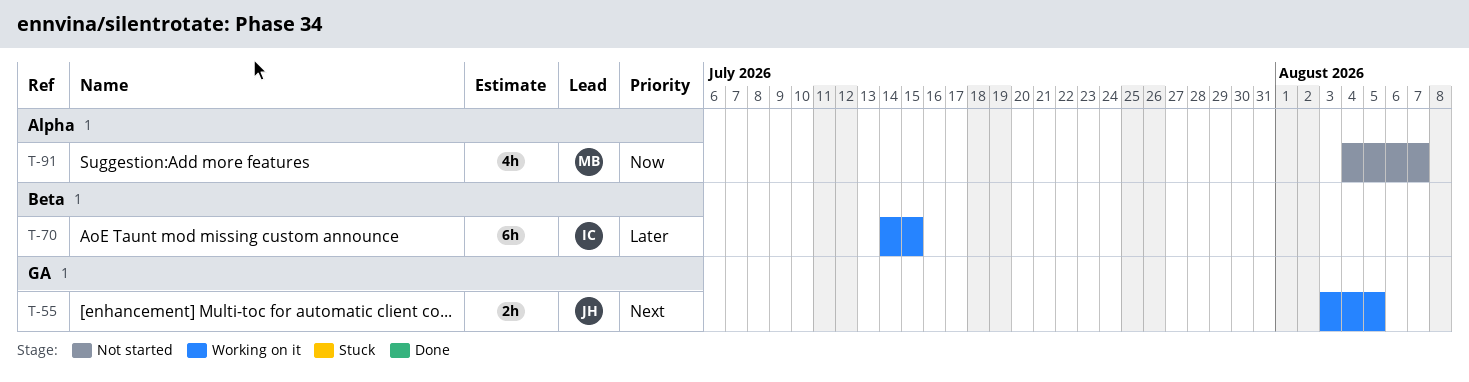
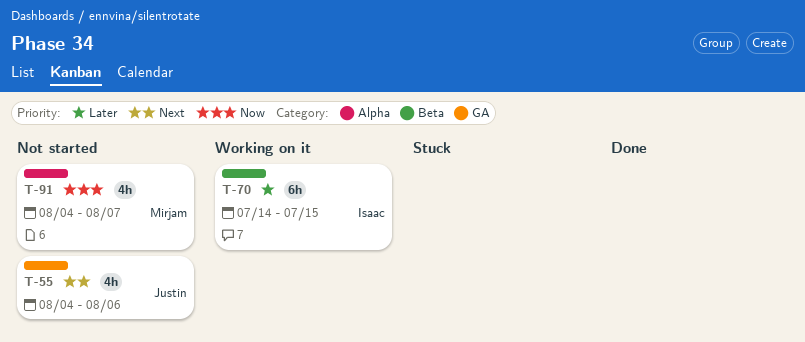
T-55, status: Working on it -> Not started
T-55, estimate: 2h -> 4h
T-55, start: Aug 3 -> Aug 4
T-55, due: Aug 5 -> Aug 6

